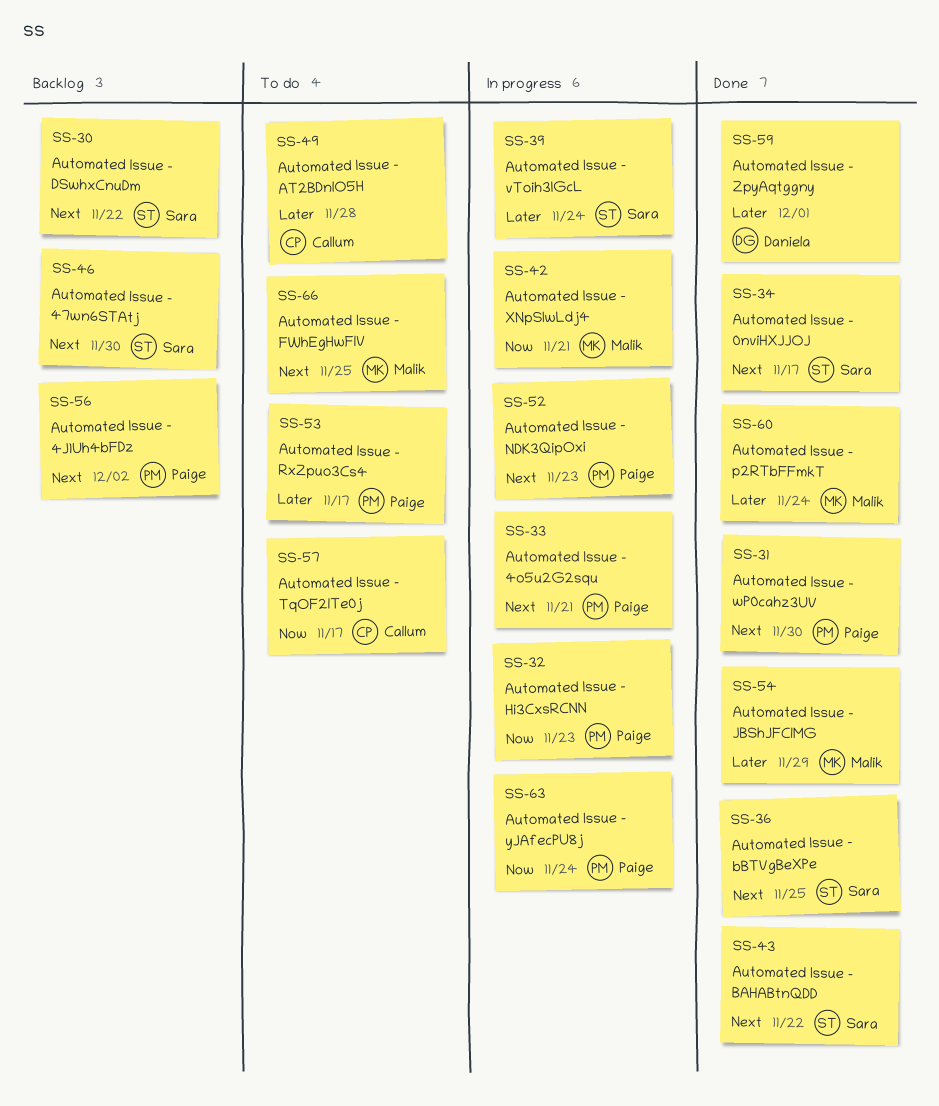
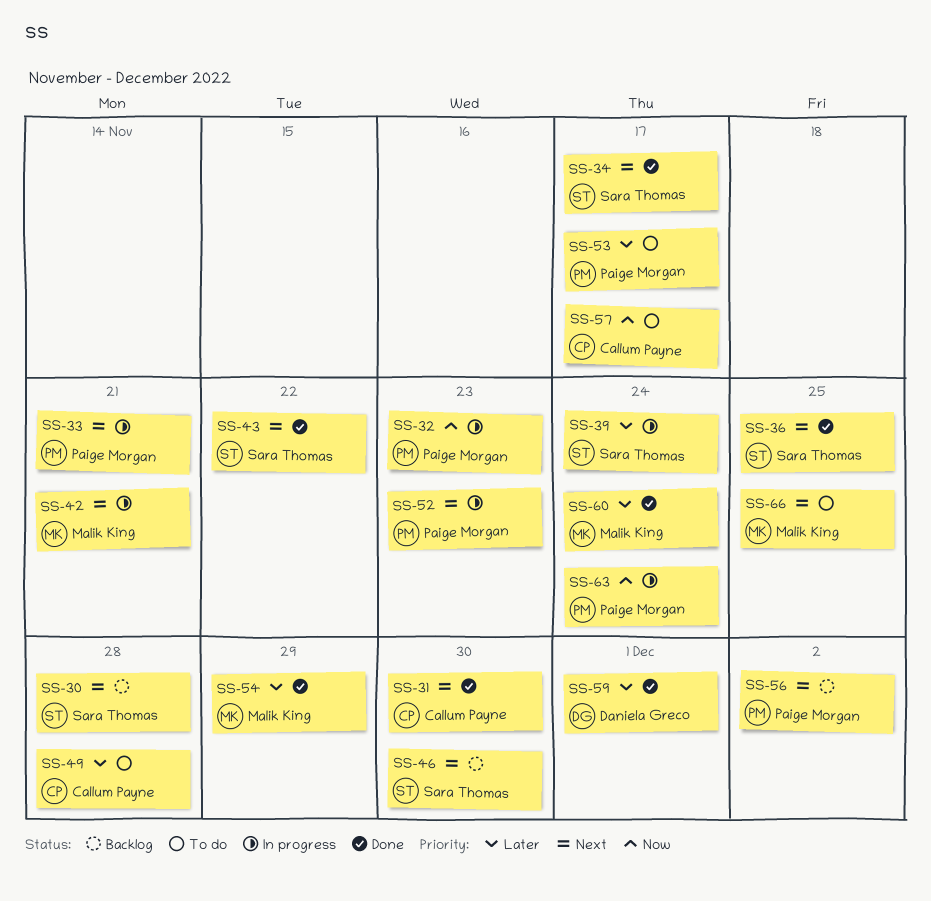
SS-30, due: Nov 22 -> Nov 28
SS-31, owner: Paige Morgan -> Callum Payne
SS-42, priority: Now -> Next

